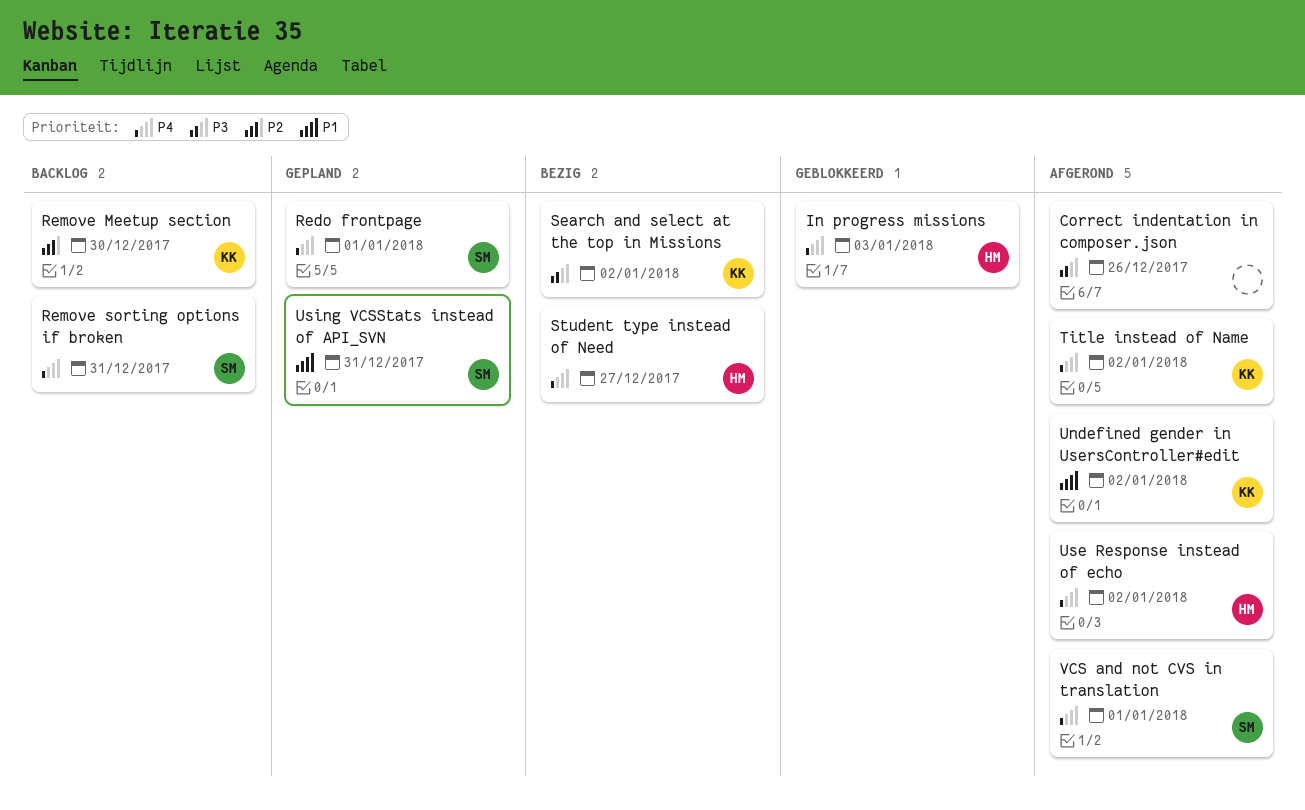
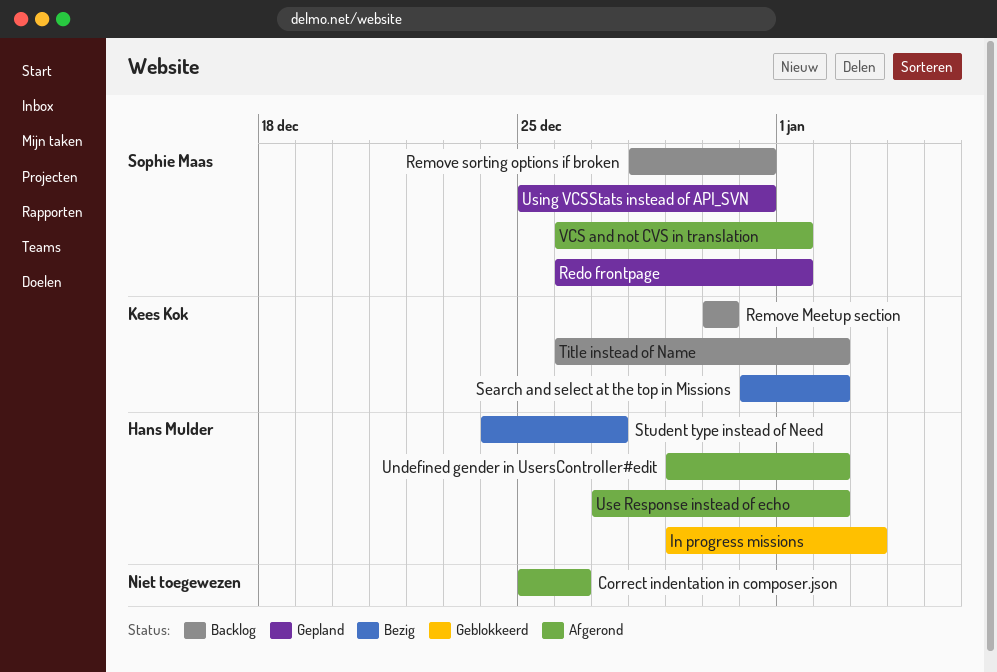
Title instead of Name, status: Afgerond -> Backlog
Undefined gender in UsersController#edit, owner: Kees Kok -> Hans Mulder

